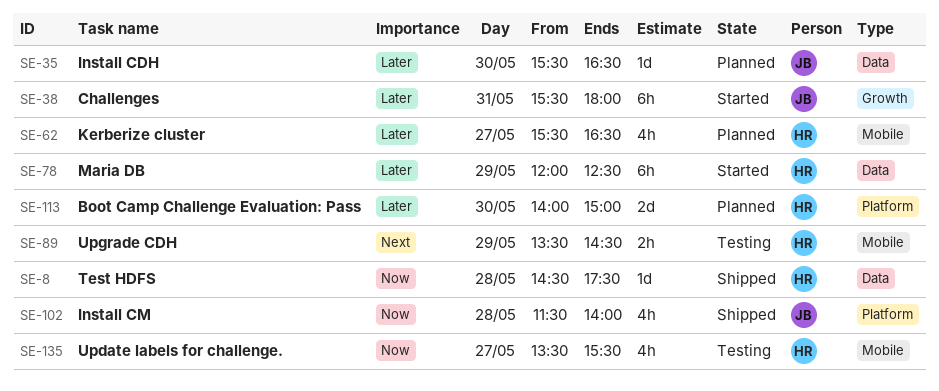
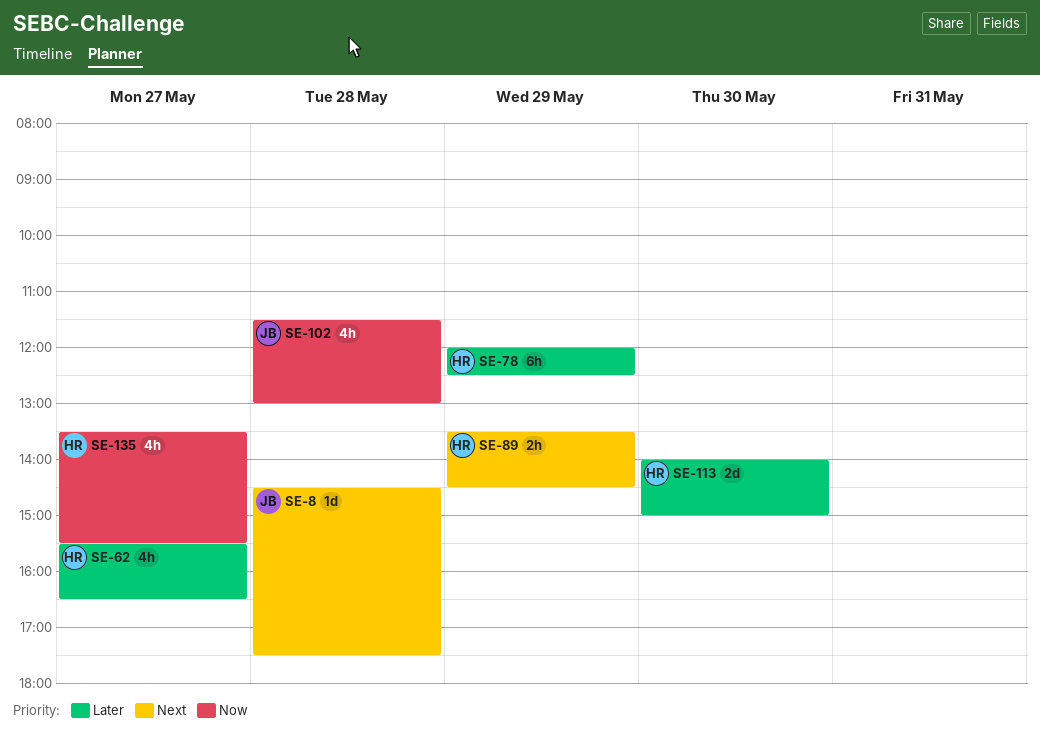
SE-8, owner: HR -> JB
SE-8, priority: Now -> Next
SE-35: present -> none
SE-38: present -> none
SE-102, ends: 14:00 -> 13:00

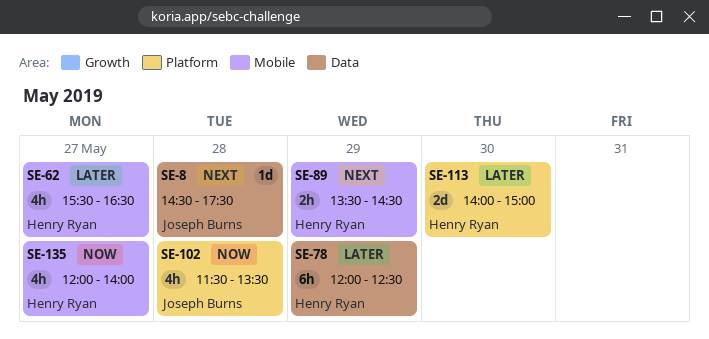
SE-102, ends: 13:00 -> 13:30
SE-135, begins: 13:30 -> 12:00
SE-135, ends: 15:30 -> 14:00

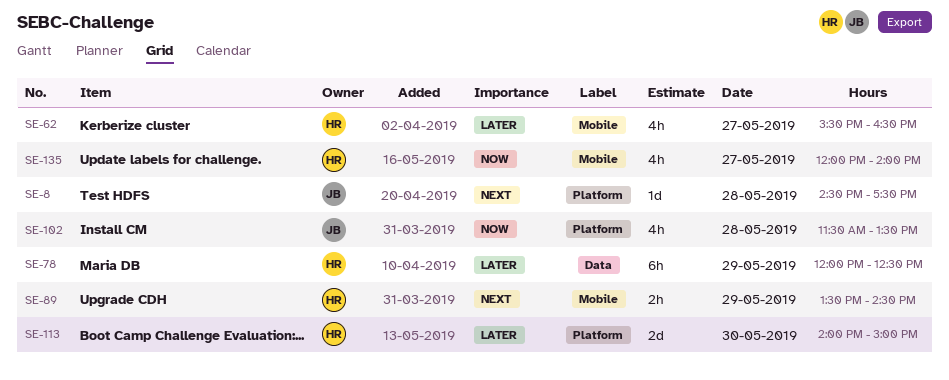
SE-8, label: Data -> Platform

